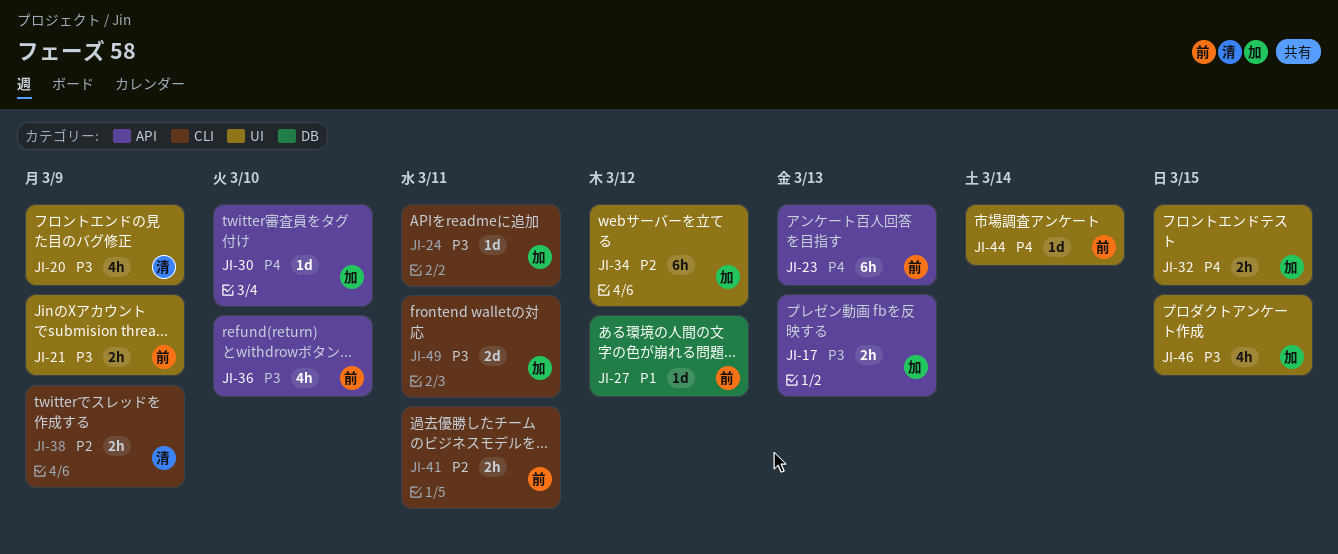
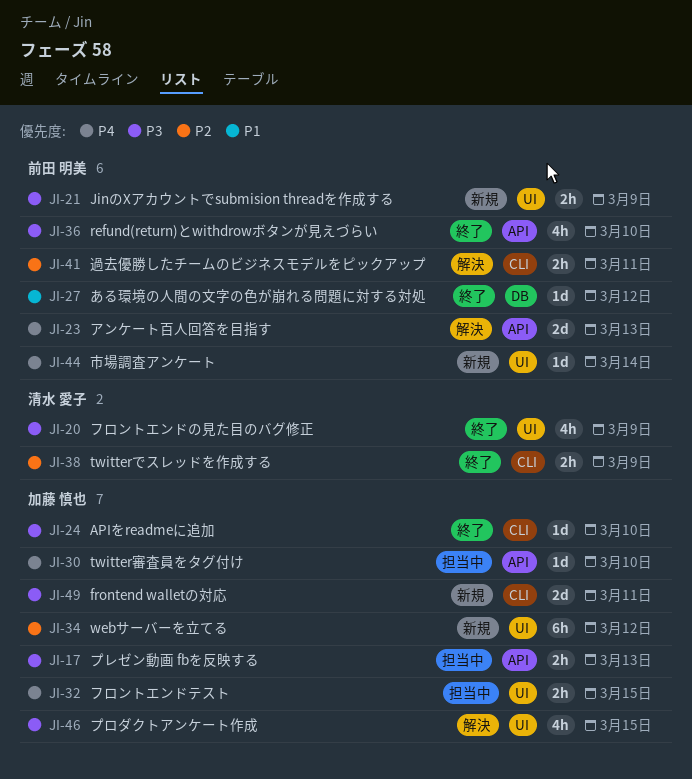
JI-23, estimate: 6h -> 2d
JI-24, due: Mar 11 -> Mar 10

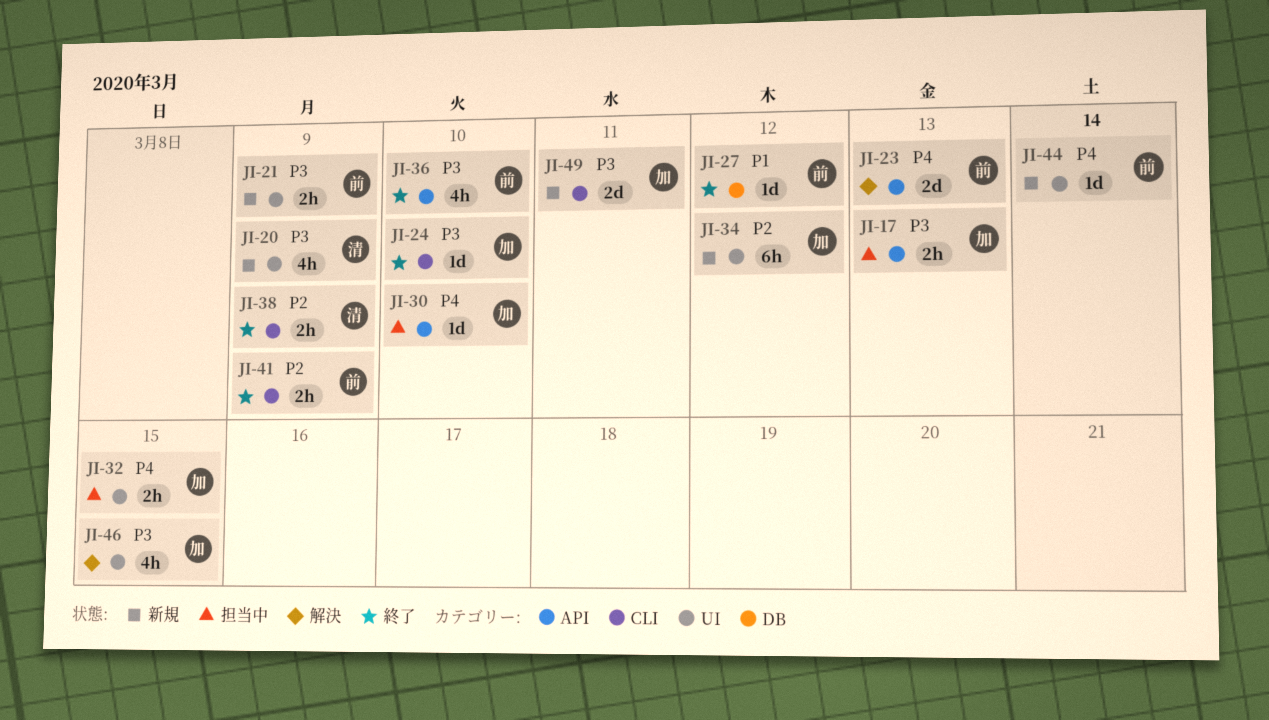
JI-20, status: 終了 -> 新規
JI-41, status: 解決 -> 終了
JI-41, due: Mar 11 -> Mar 9

